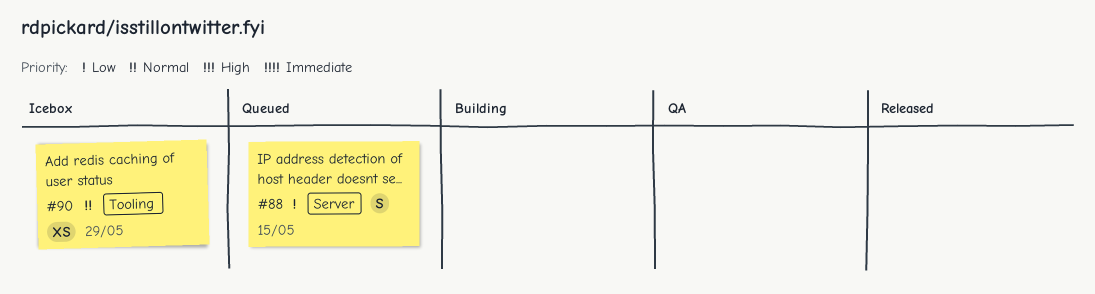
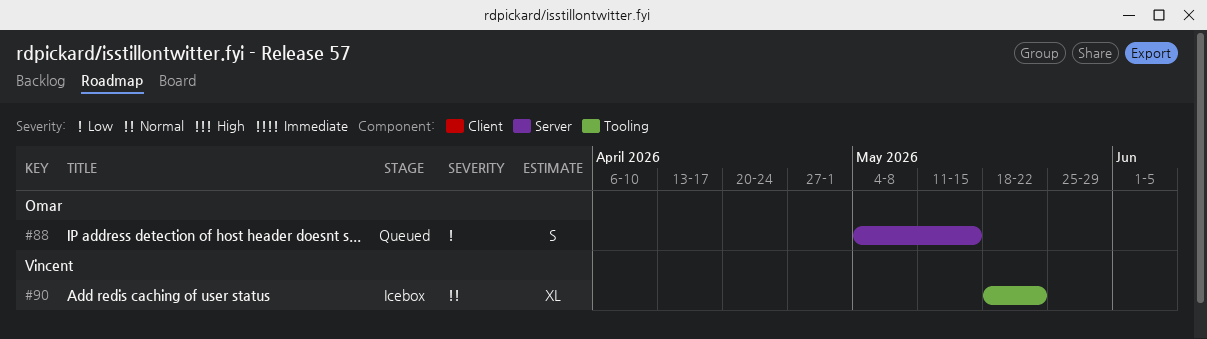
#90, estimate: XS -> XL
#90, due: May 29 -> May 22

